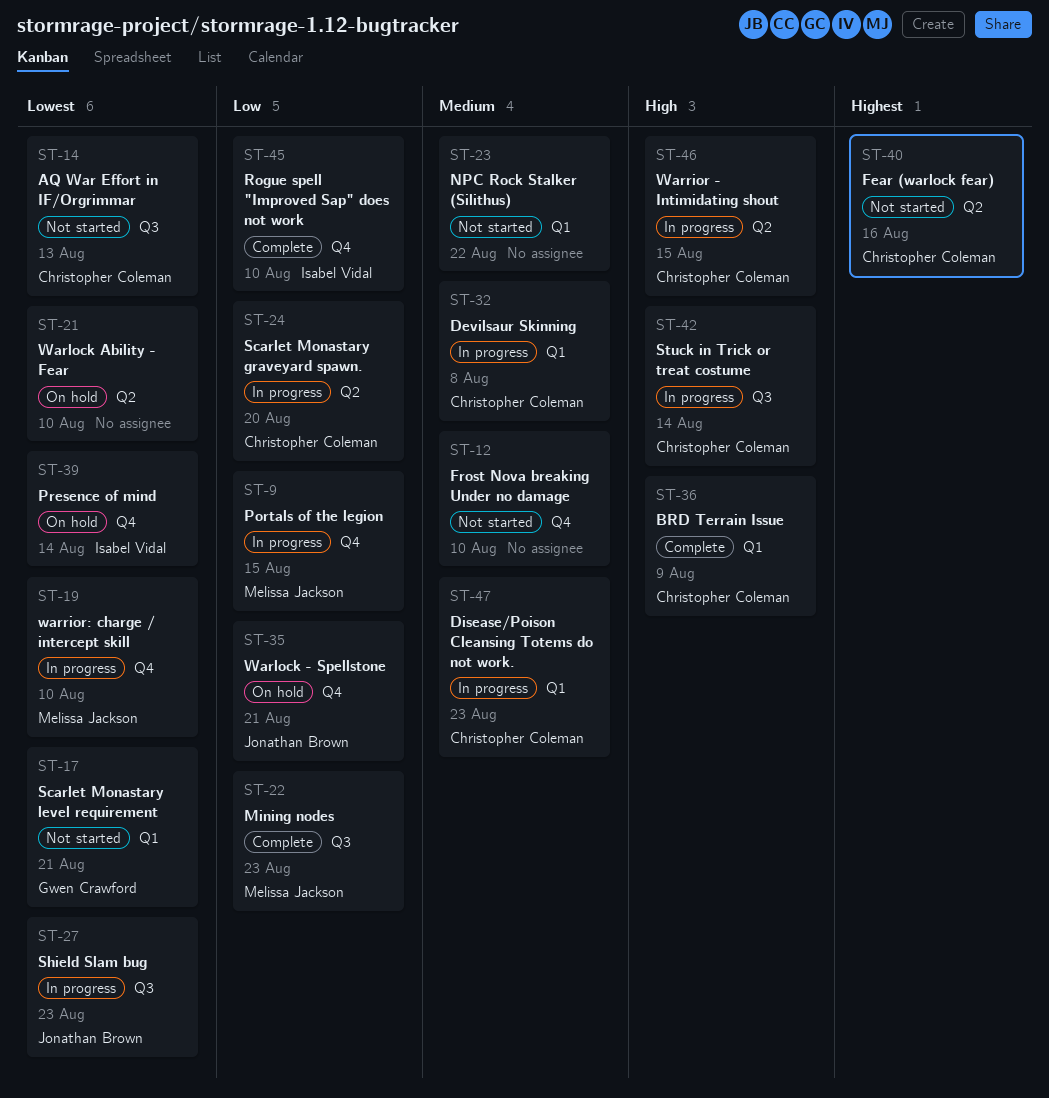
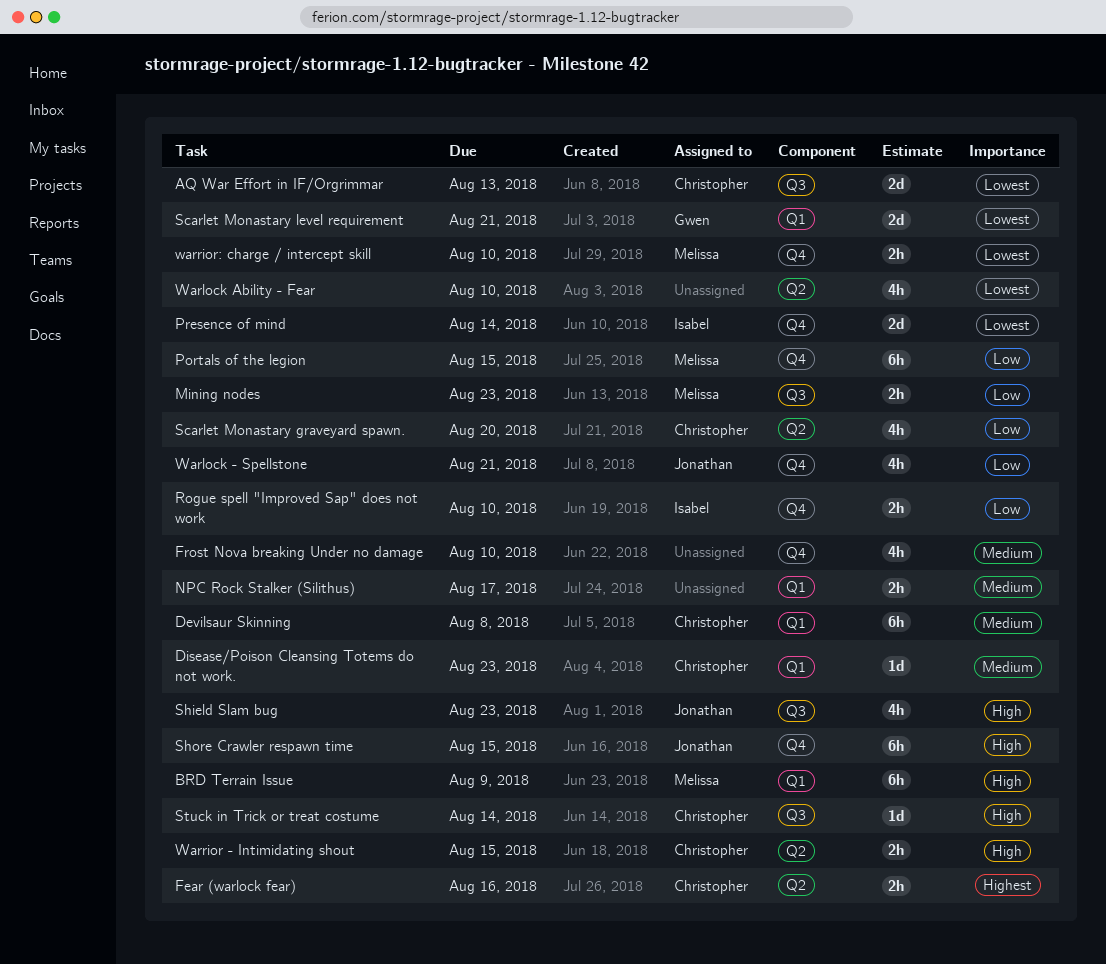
BRD Terrain Issue, owner: Christopher Coleman -> Melissa Jackson
NPC Rock Stalker (Silithus), due: Aug 22 -> Aug 17
Shield Slam bug, priority: Lowest -> High
Shore Crawler respawn time: none -> present

